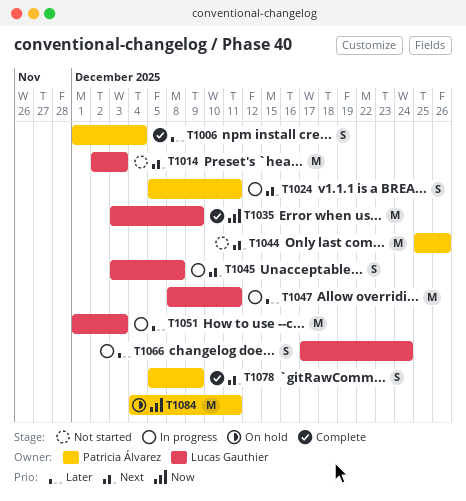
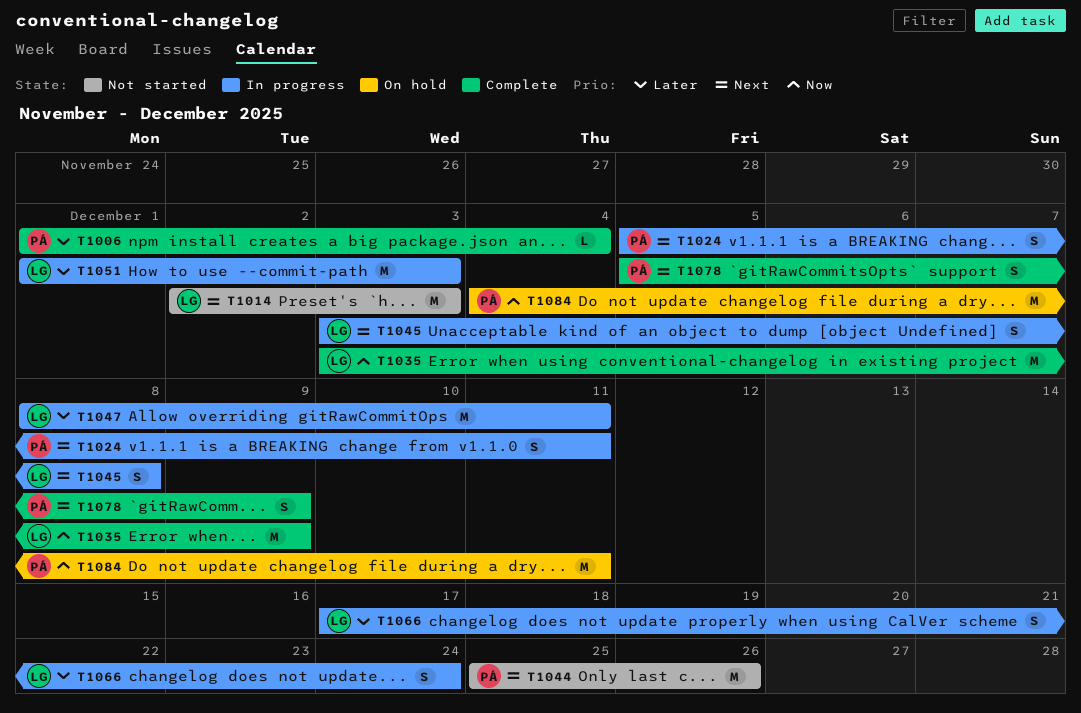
T1006, estimate: S -> L

